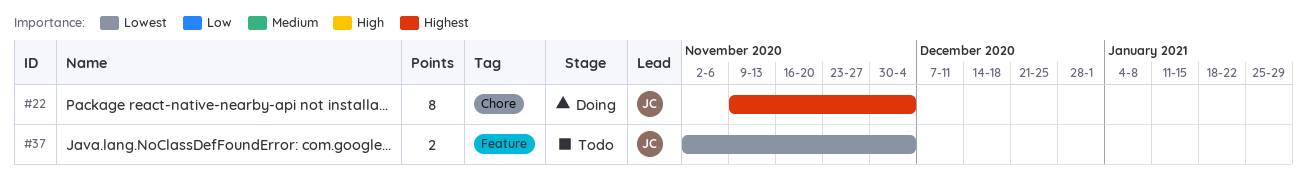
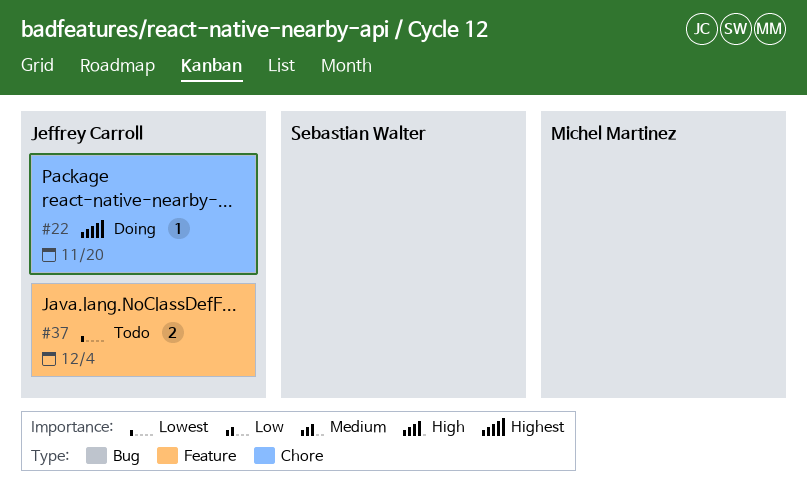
#22, estimate: 8 -> 1
#22, due: Dec 4 -> Nov 20

